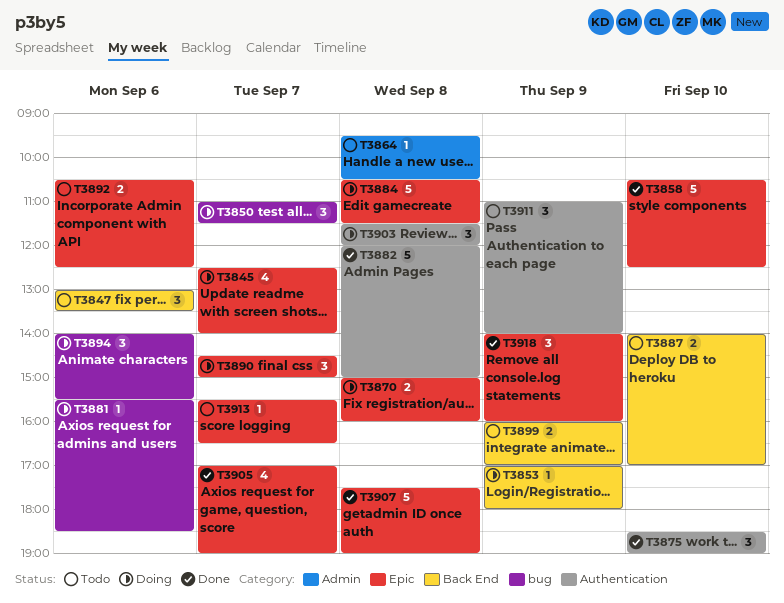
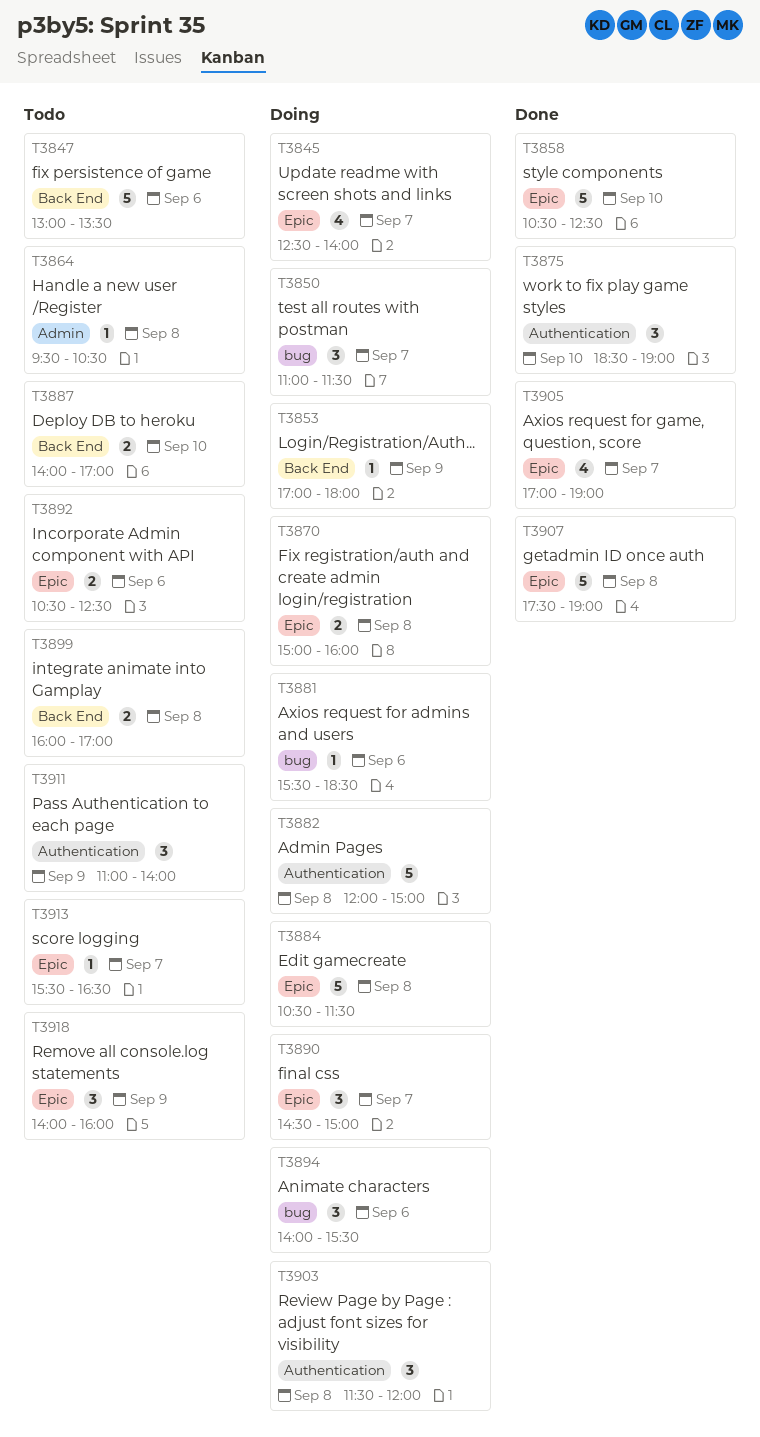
T3847, estimate: 3 -> 5
T3882, status: Done -> Doing
T3899, day: Sep 9 -> Sep 8
T3918, status: Done -> Todo

